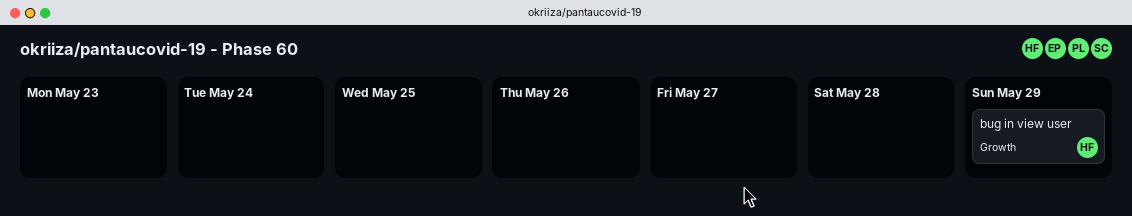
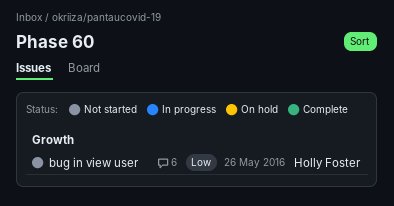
bug in view user, due: May 29 -> May 26

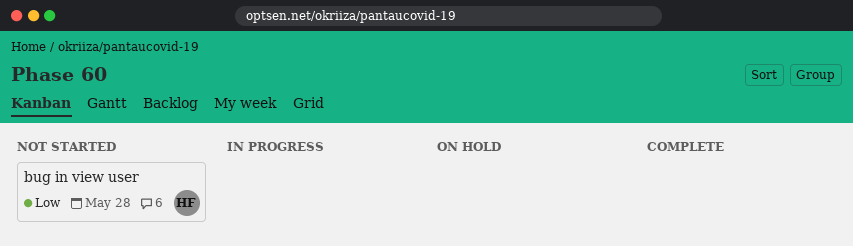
bug in view user, due: May 26 -> May 28

